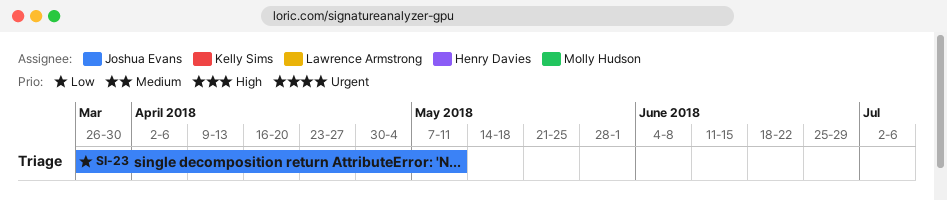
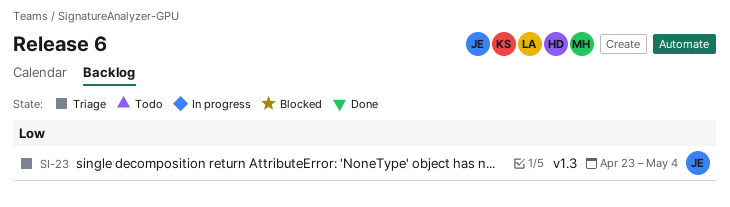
SI-23, start: Mar 26 -> Apr 23
SI-23, due: May 11 -> May 4

